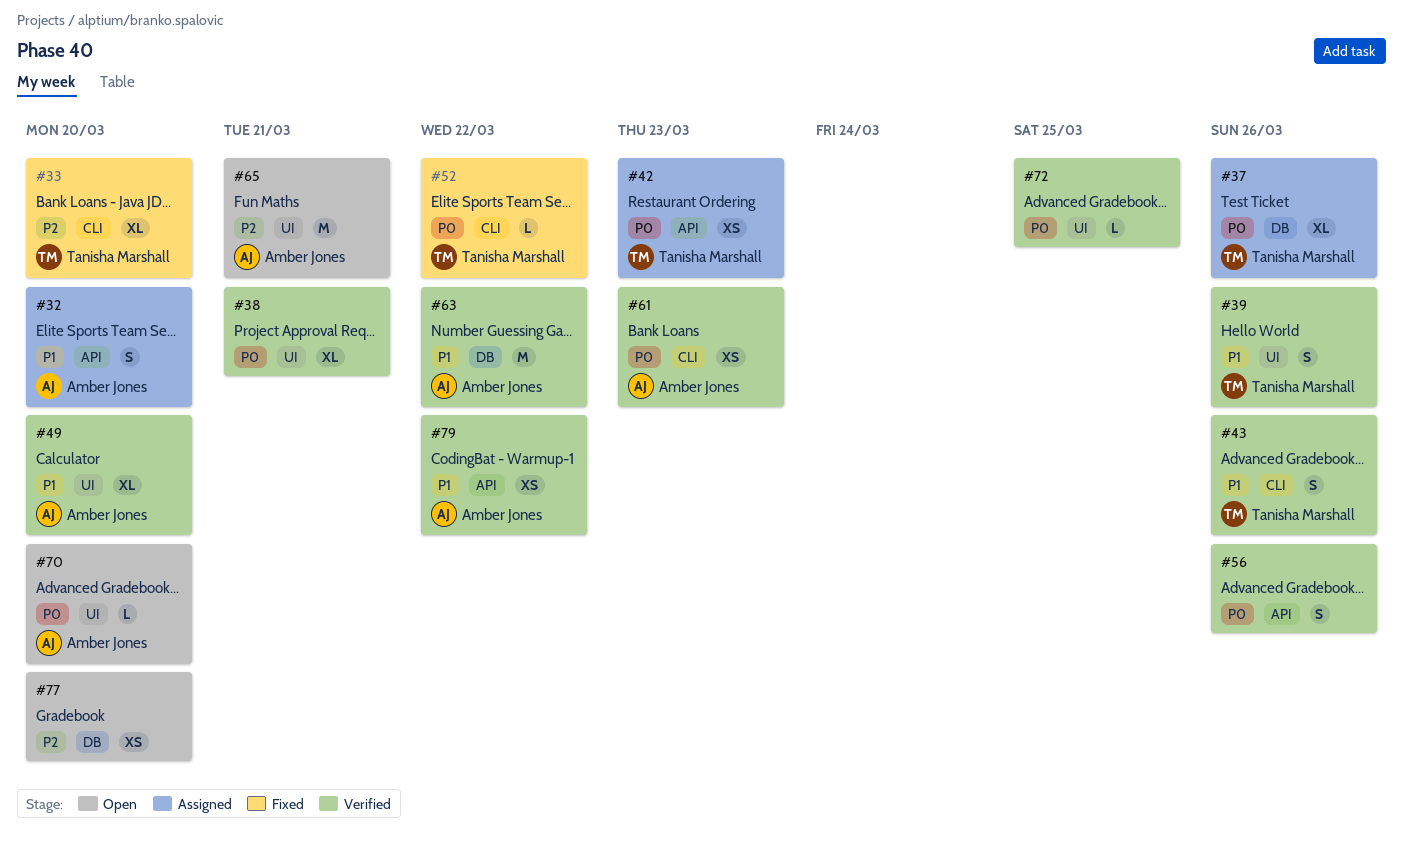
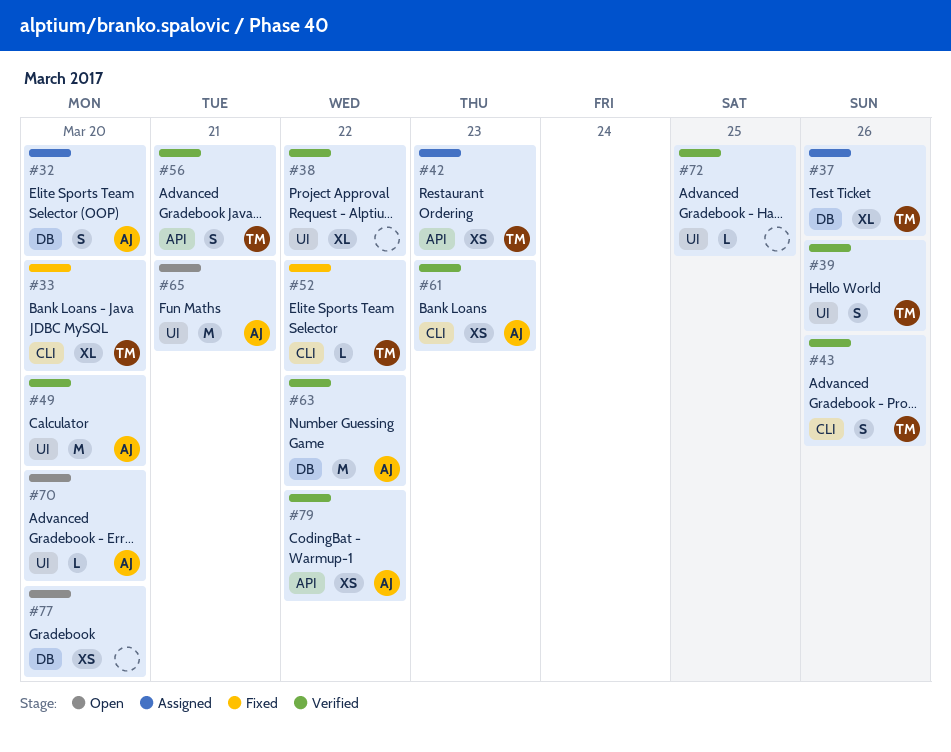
#32, label: API -> DB
#38, due: Mar 21 -> Mar 22
#49, estimate: XL -> M
#56, owner: none -> Tanisha Marshall
#56, due: Mar 26 -> Mar 21

